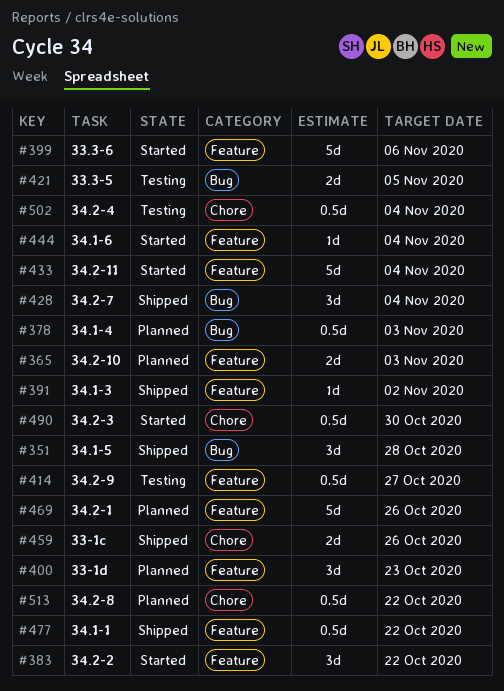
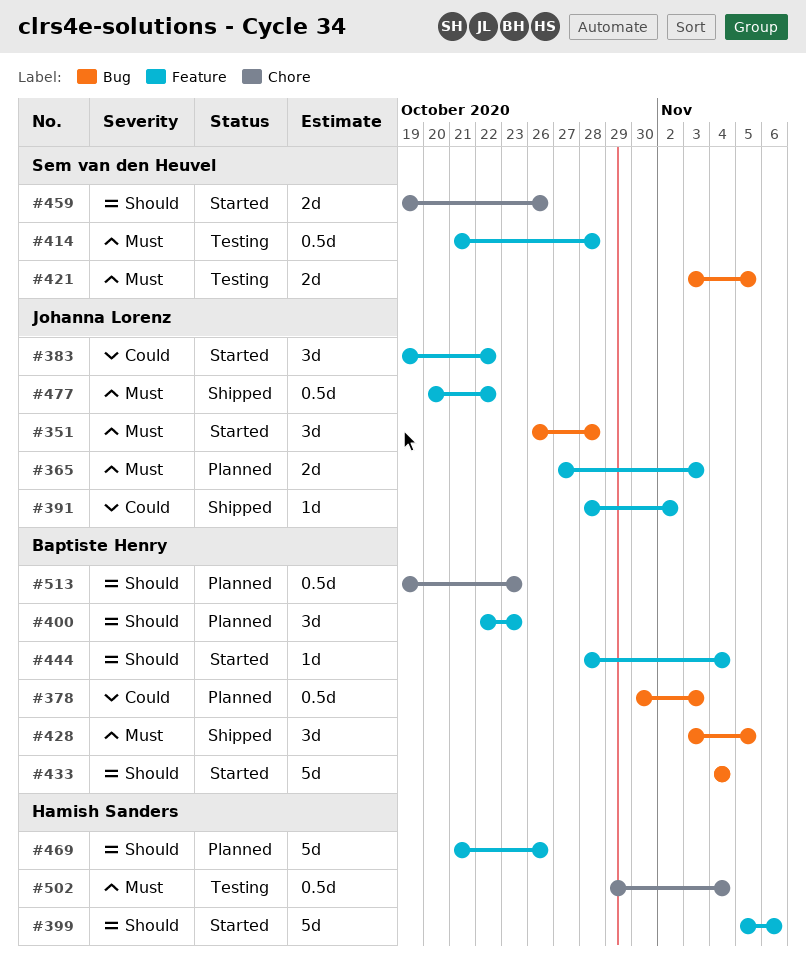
#351, status: Shipped -> Started
#414, due: Oct 27 -> Oct 28
#428, due: Nov 4 -> Nov 5
#433, label: Feature -> Bug
#459, status: Shipped -> Started
#490: present -> none
#513, due: Oct 22 -> Oct 23

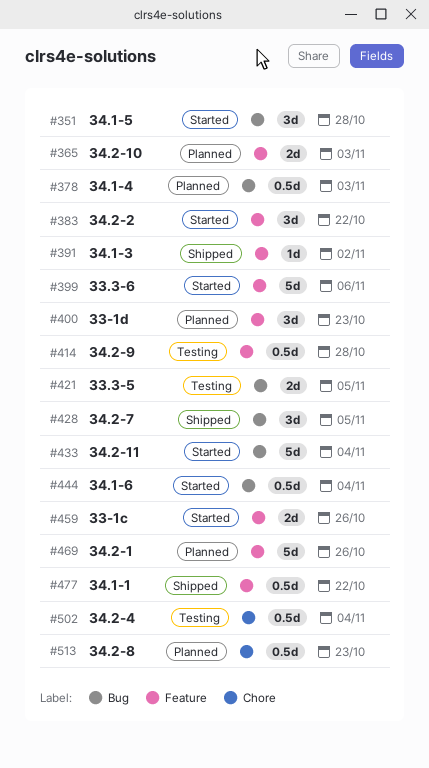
#444, label: Feature -> Bug
#444, estimate: 1d -> 0.5d
#459, label: Chore -> Feature

